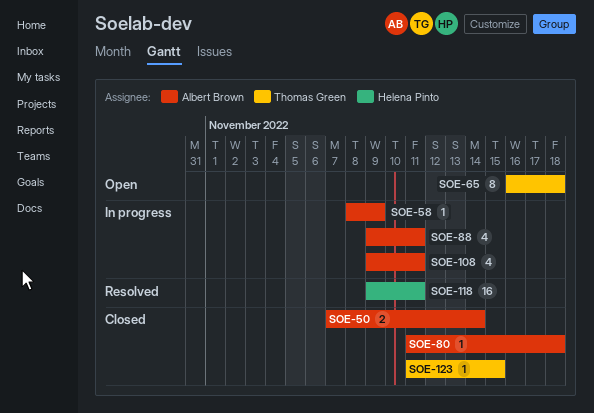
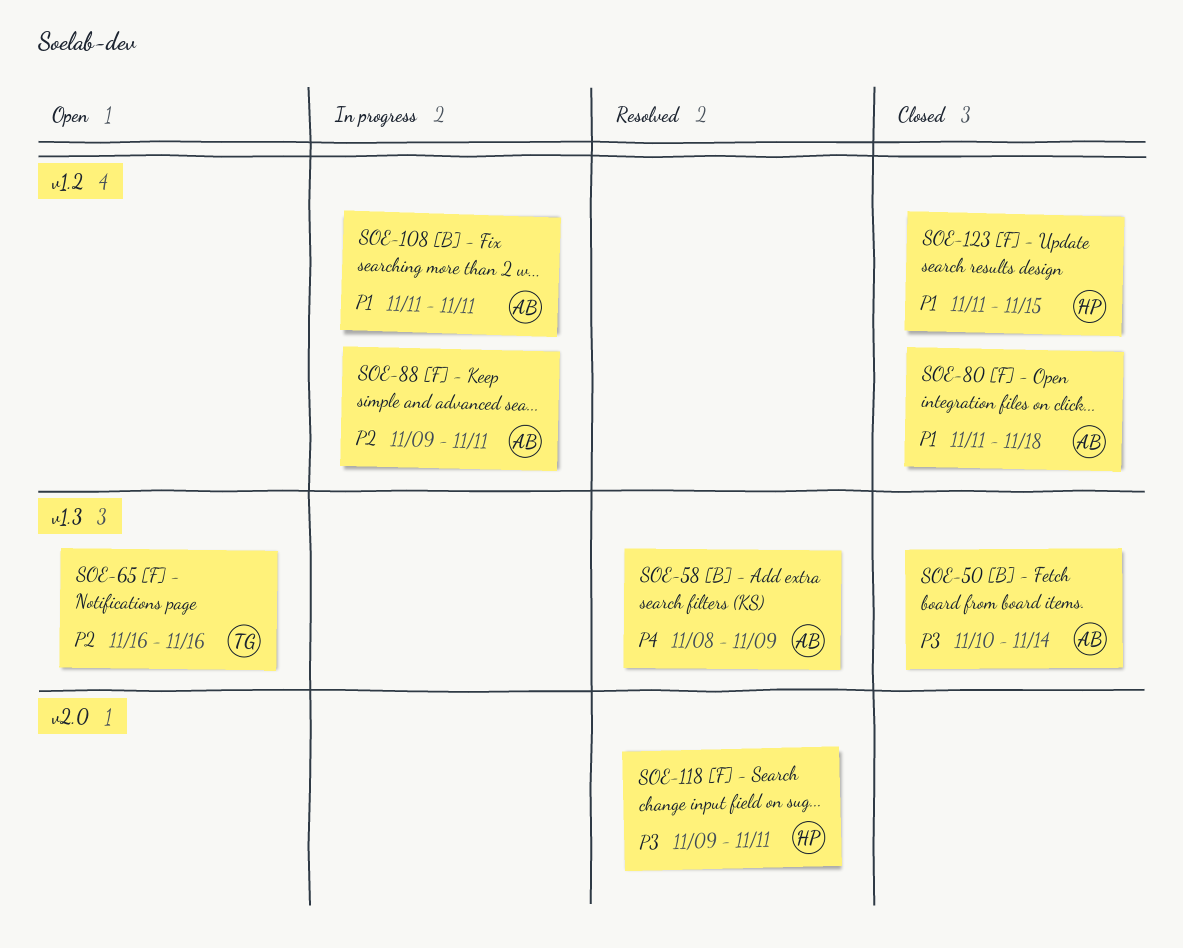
SOE-50, start: Nov 7 -> Nov 10
SOE-58, status: In progress -> Resolved
SOE-65, due: Nov 18 -> Nov 16
SOE-108, start: Nov 9 -> Nov 11
SOE-123, owner: Thomas Green -> Helena Pinto

